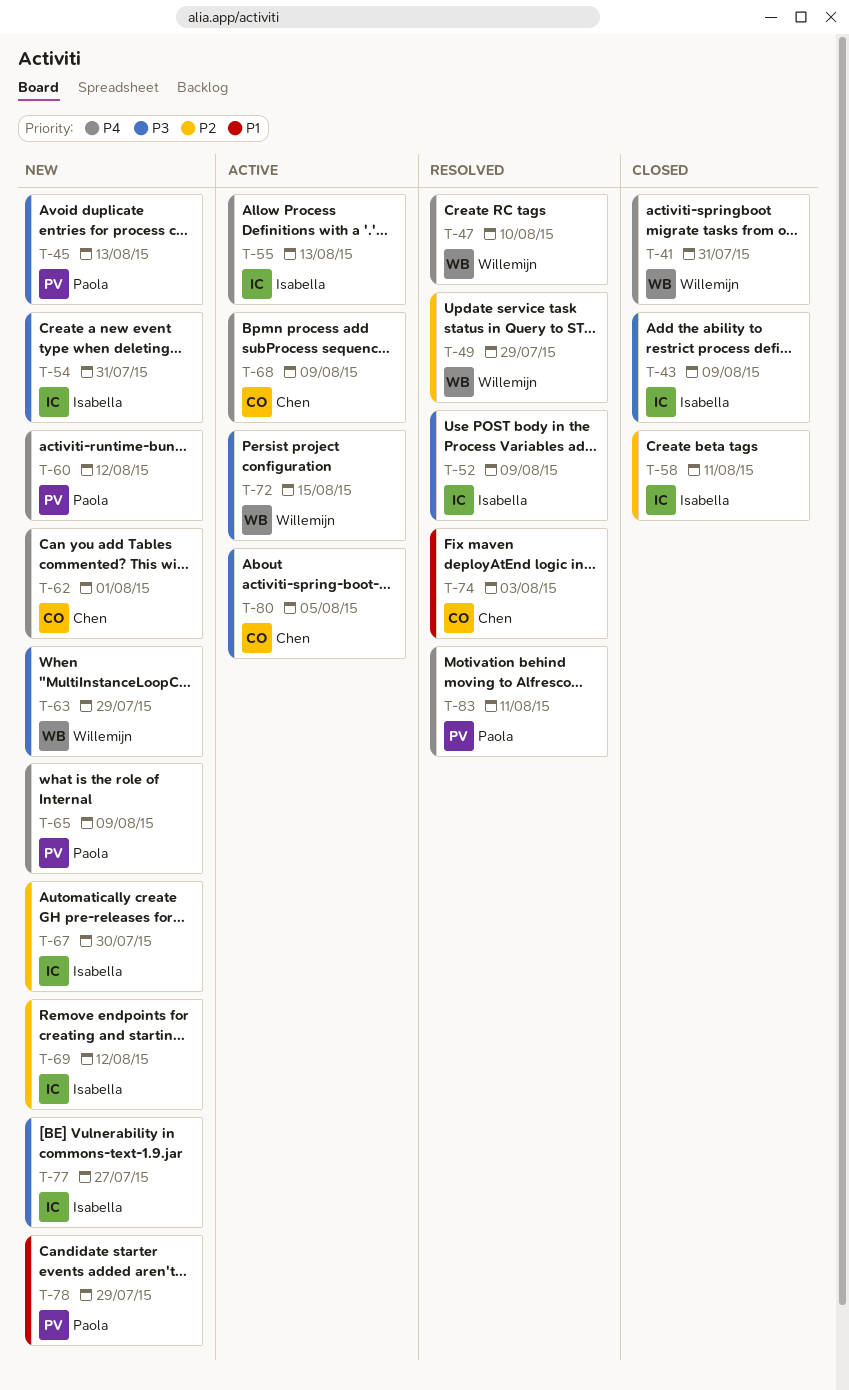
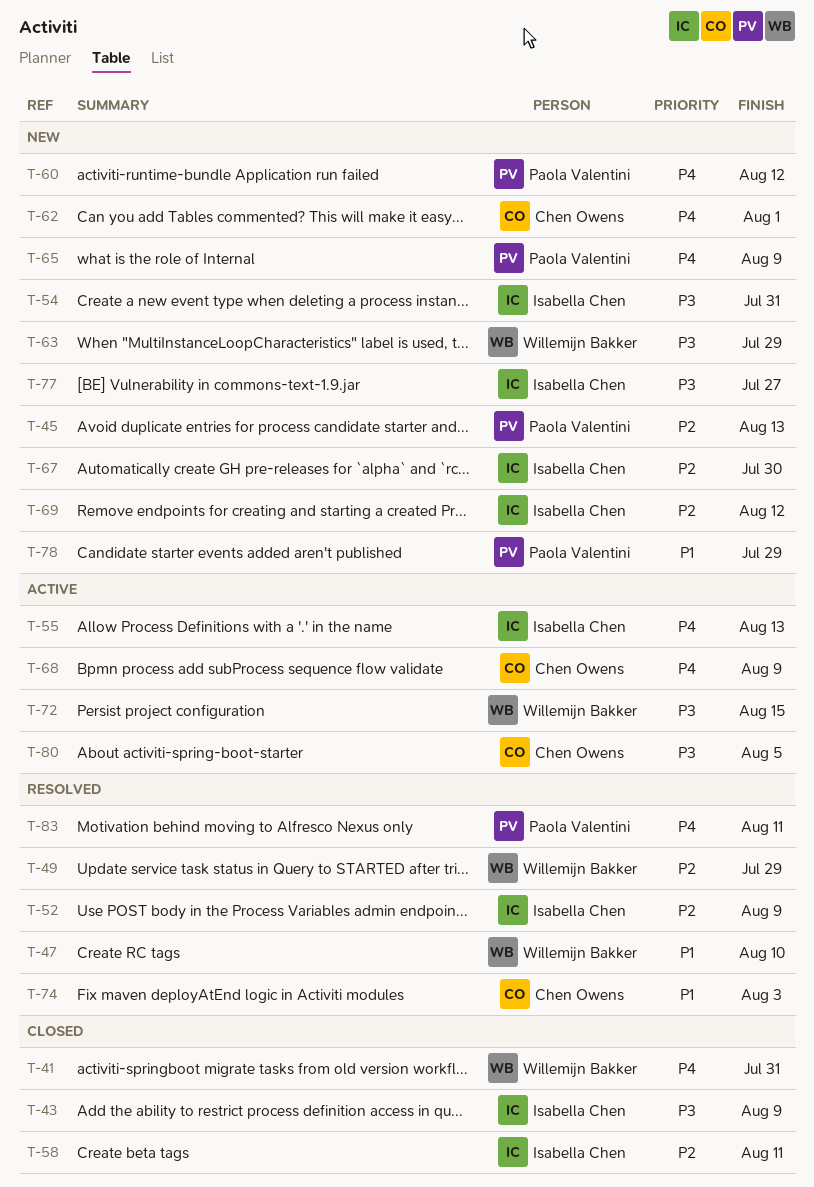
T-45, priority: P3 -> P2
T-47, priority: P4 -> P1
T-52, priority: P3 -> P2

